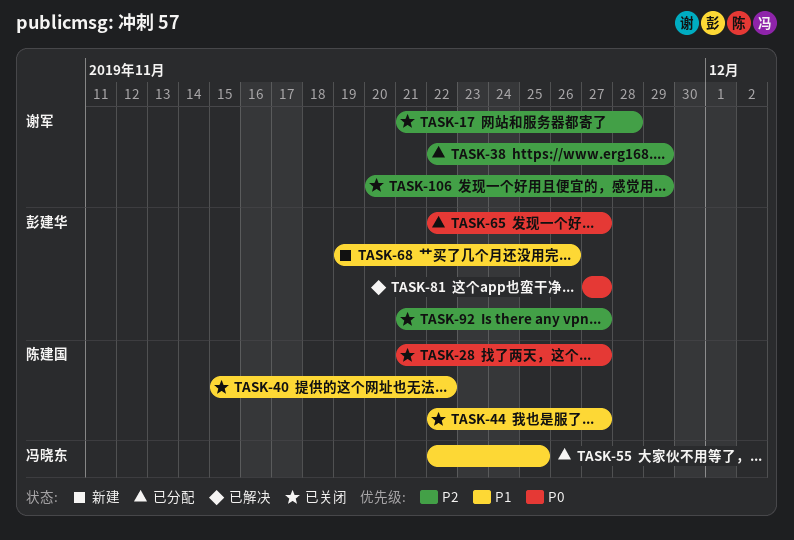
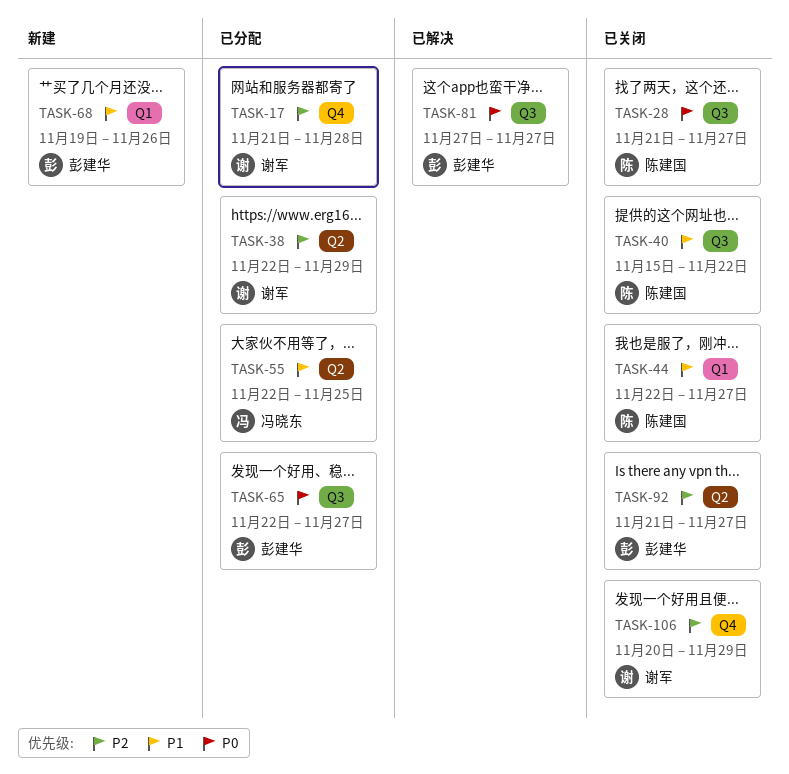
TASK-17, status: 已关闭 -> 已分配

